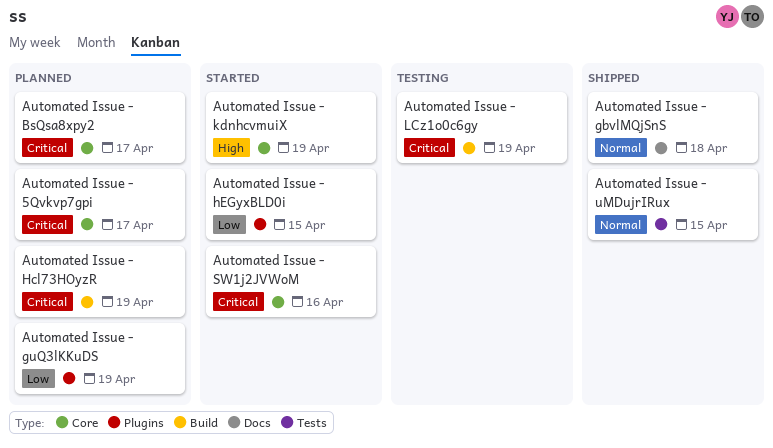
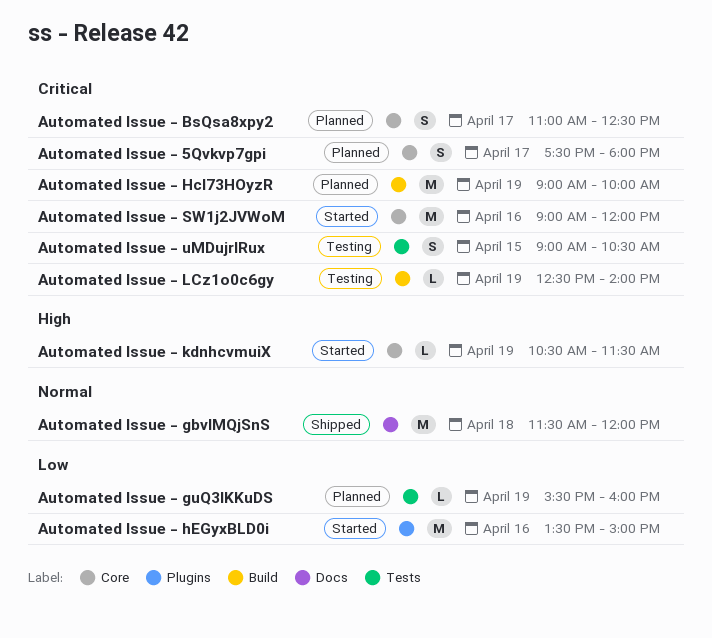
Automated Issue - guQ3lKKuDS, label: Plugins -> Tests
Automated Issue - hEGyxBLD0i, day: Apr 15 -> Apr 16
Automated Issue - uMDujrIRux, status: Shipped -> Testing
Automated Issue - uMDujrIRux, priority: Normal -> Critical

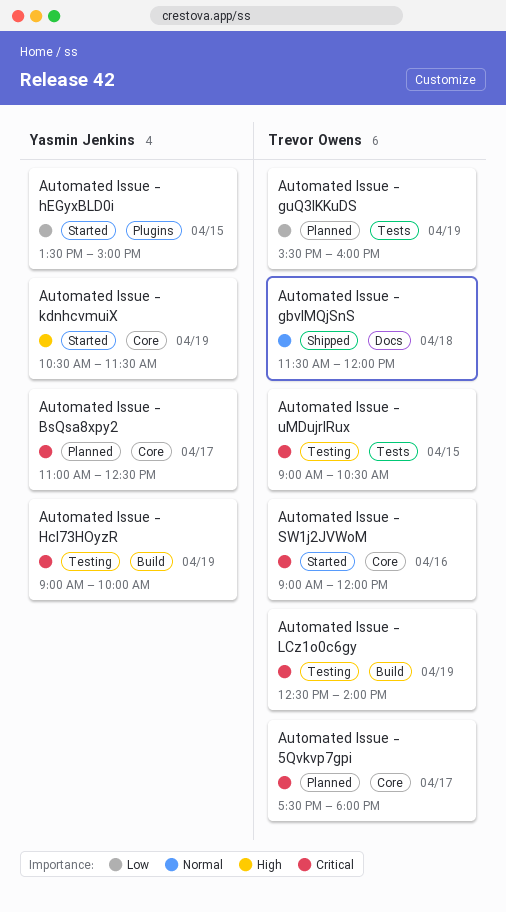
Automated Issue - Hcl73HOyzR, status: Planned -> Testing
Automated Issue - hEGyxBLD0i, day: Apr 16 -> Apr 15

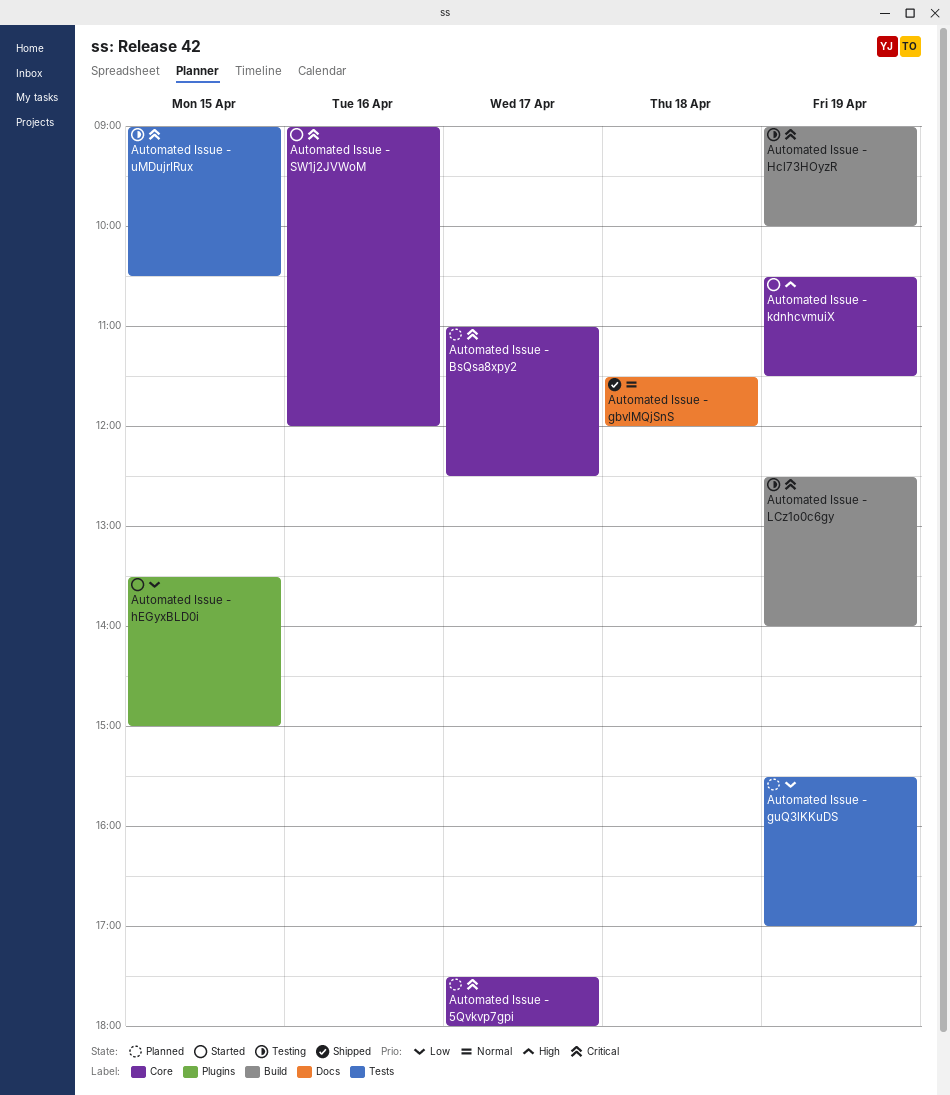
Automated Issue - guQ3lKKuDS, ends: 16:00 -> 17:00

